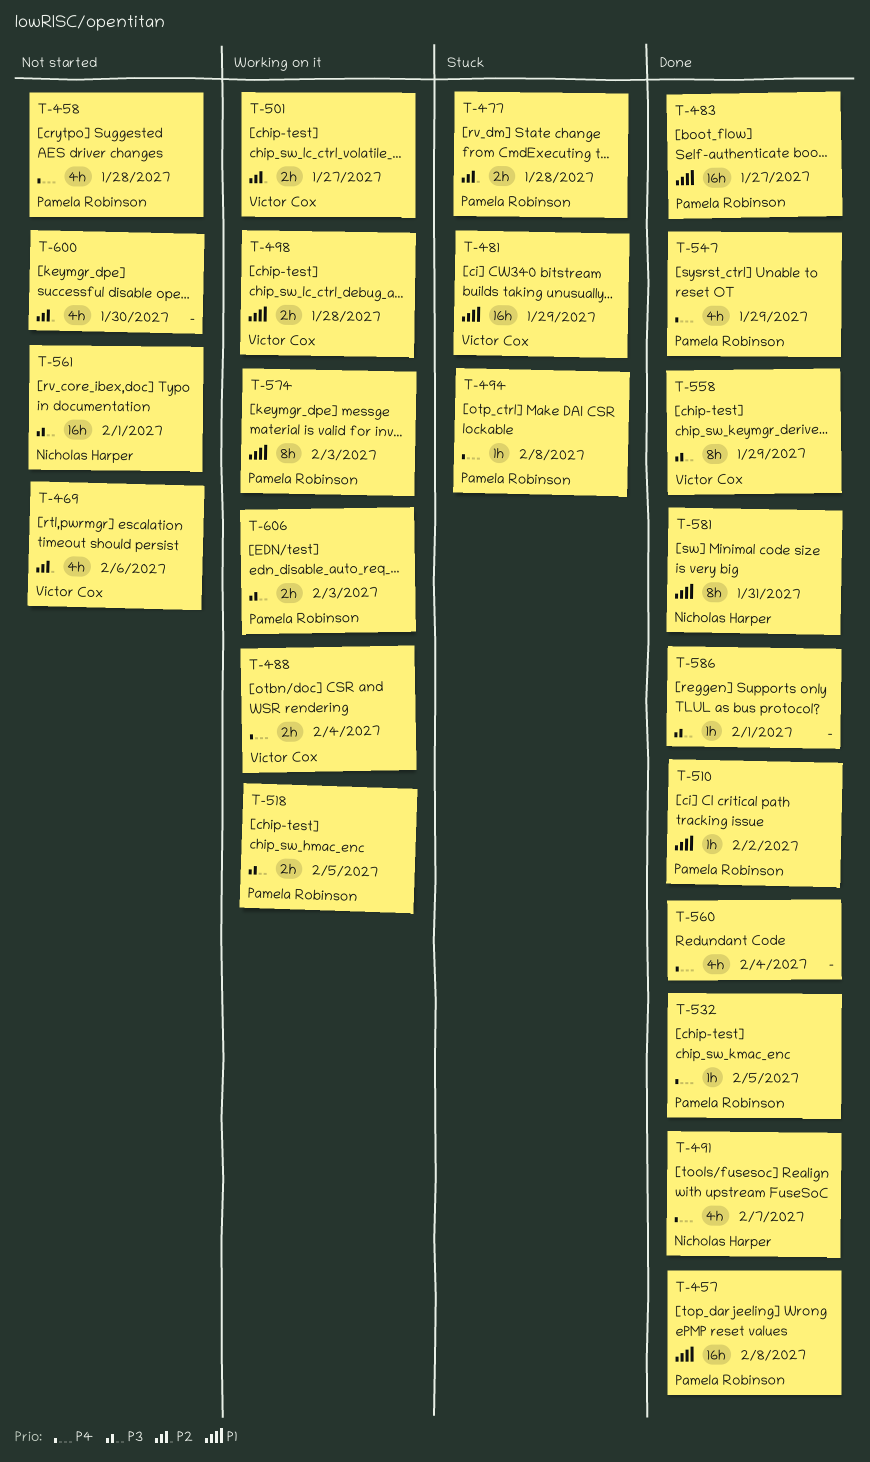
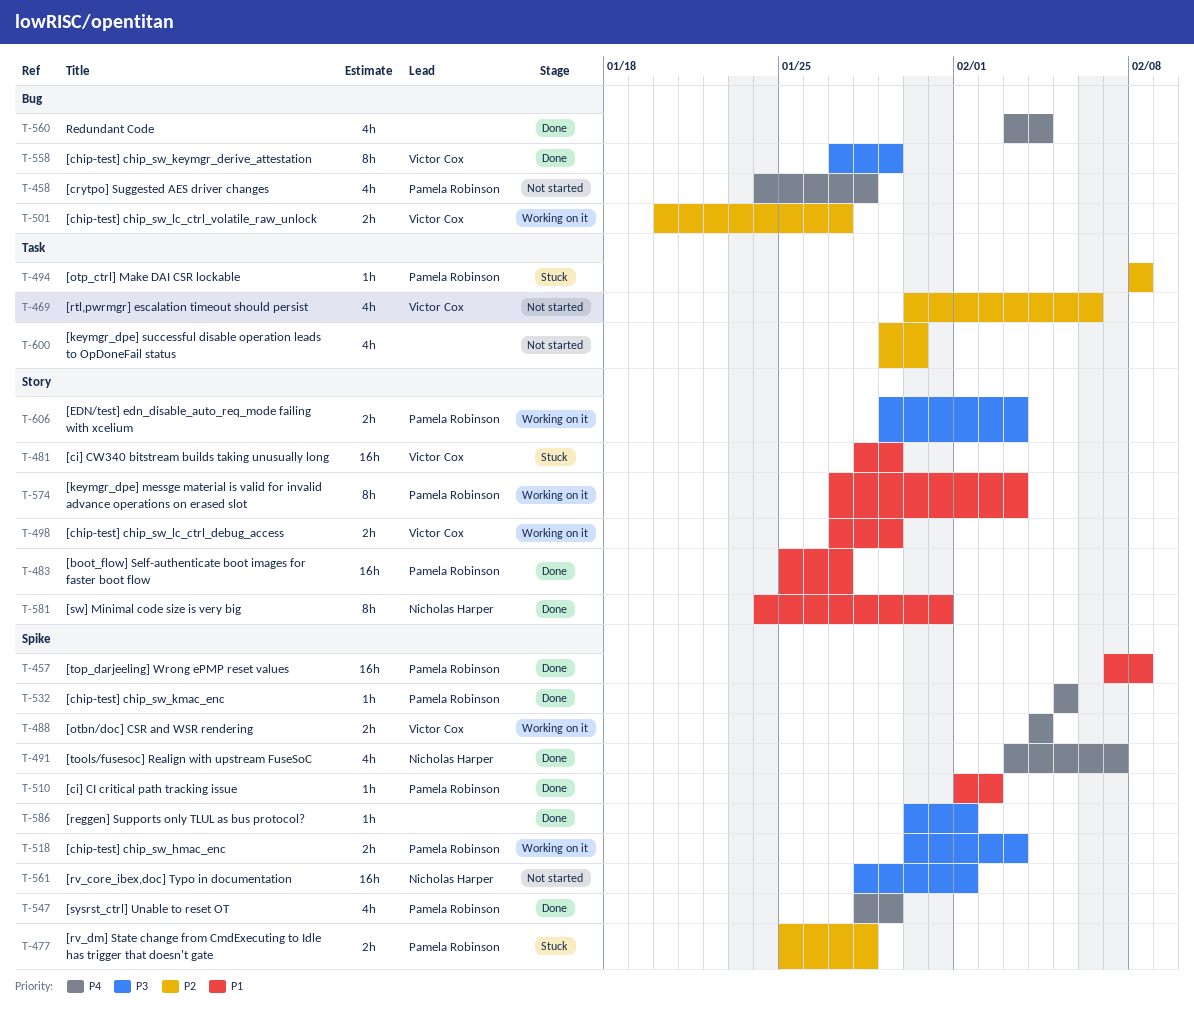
T-494, priority: P4 -> P2
T-498, due: Jan 28 -> Jan 29
T-518, due: Feb 5 -> Feb 3

